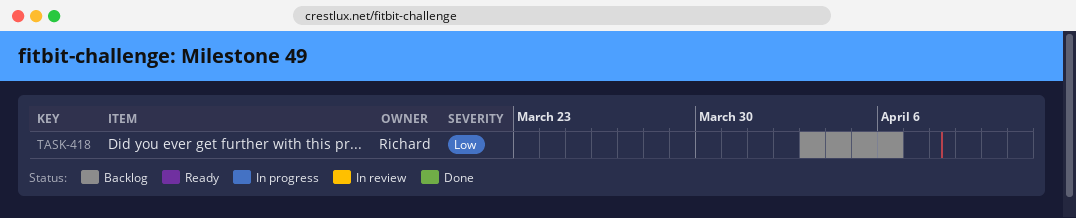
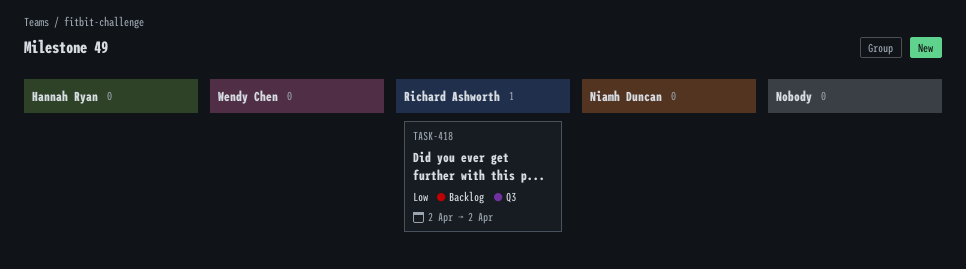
TASK-418, start: Apr 3 -> Apr 2
TASK-418, due: Apr 6 -> Apr 2

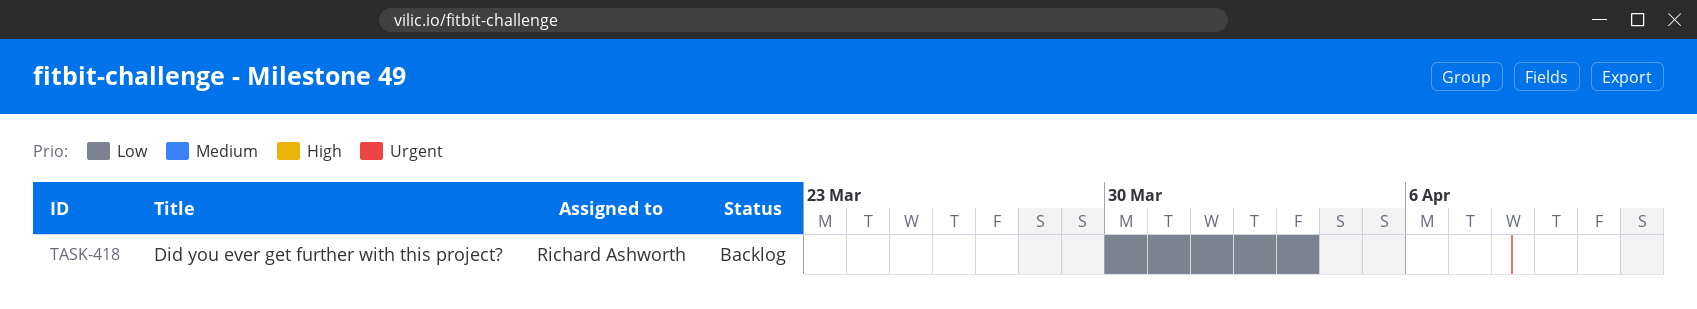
TASK-418, start: Apr 2 -> Mar 30
TASK-418, due: Apr 2 -> Apr 3

